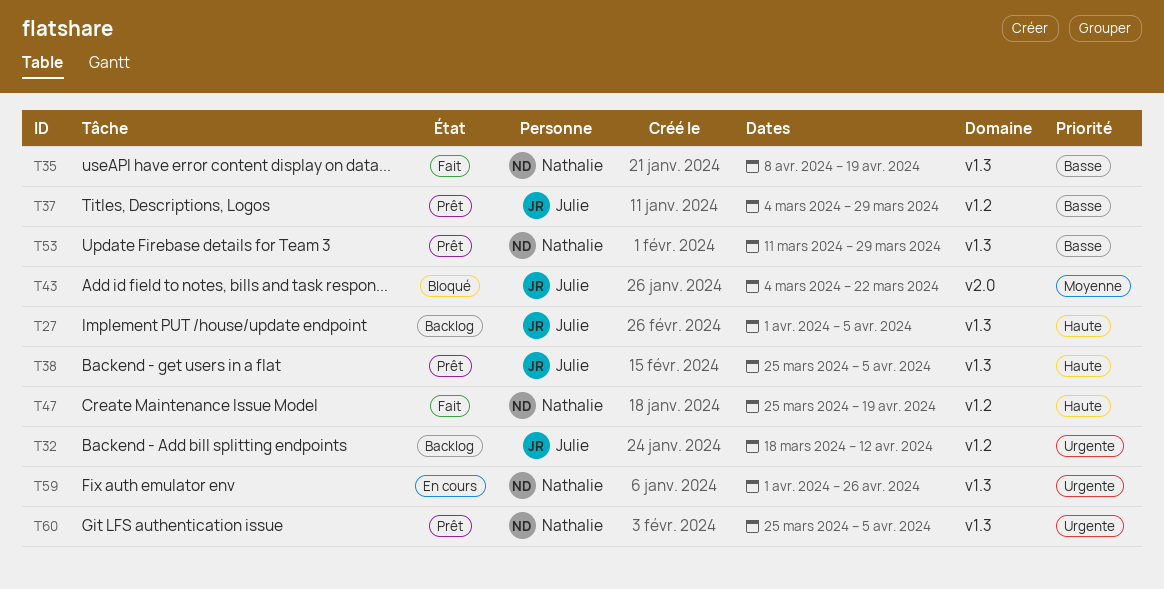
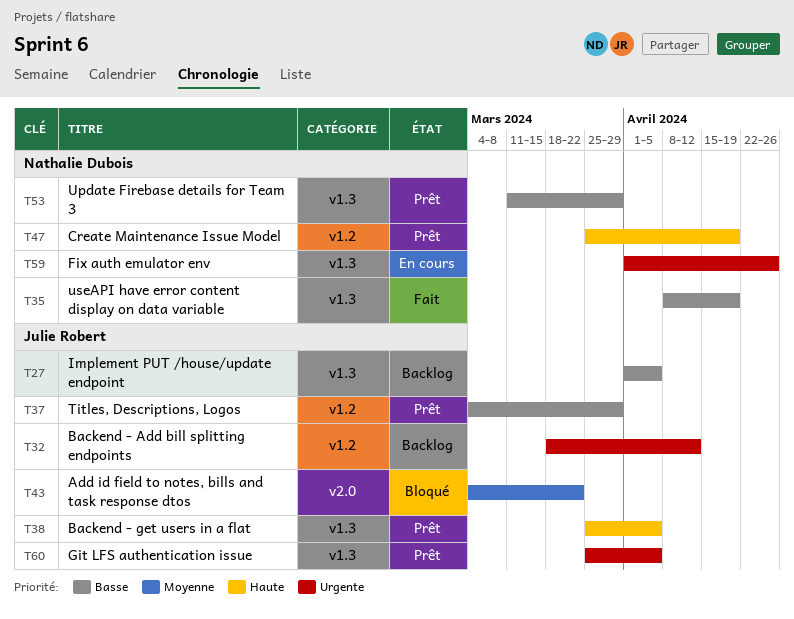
T27, priority: Haute -> Basse
T47, status: Fait -> Prêt
T60, owner: Nathalie Dubois -> Julie Robert

